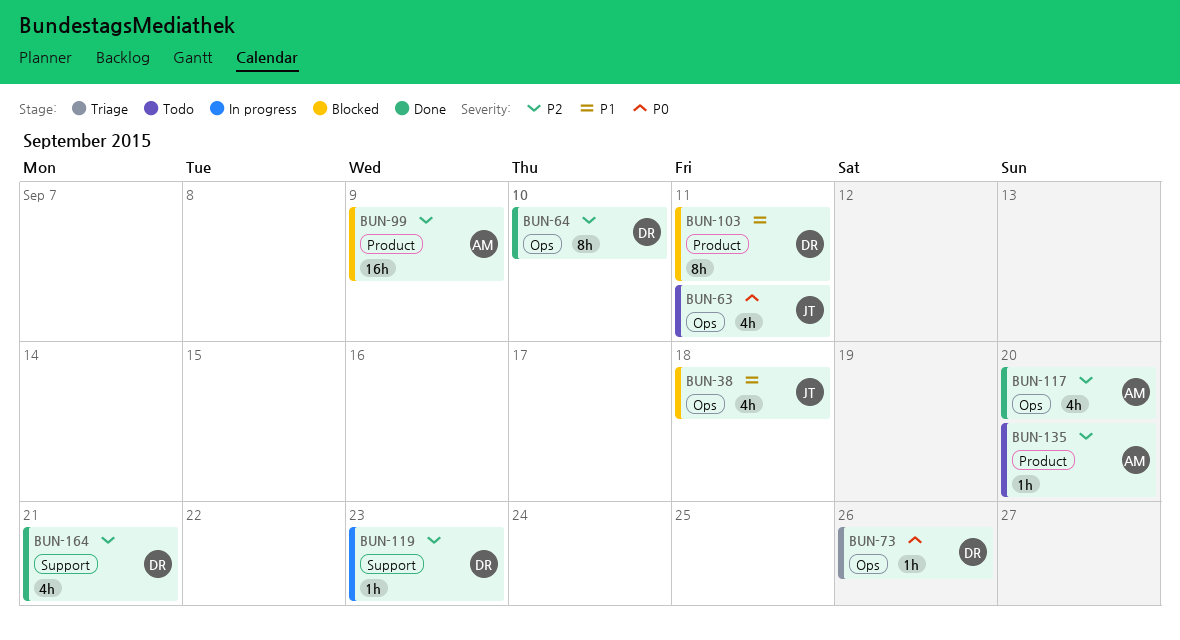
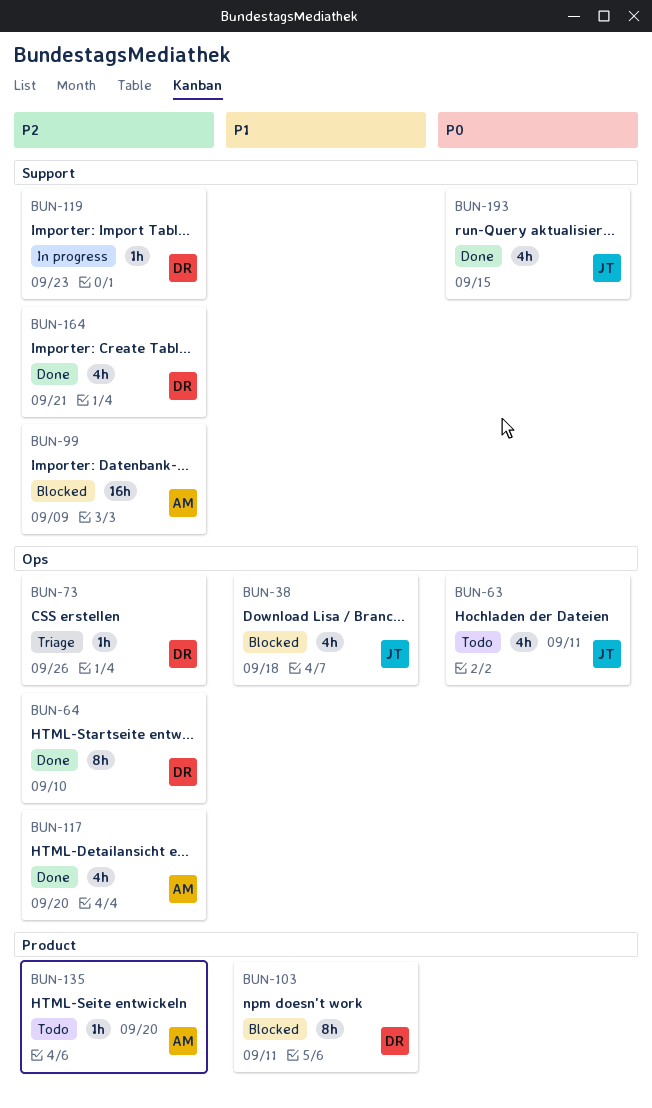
BUN-73, priority: P0 -> P2
BUN-99, label: Product -> Support
BUN-193: none -> present

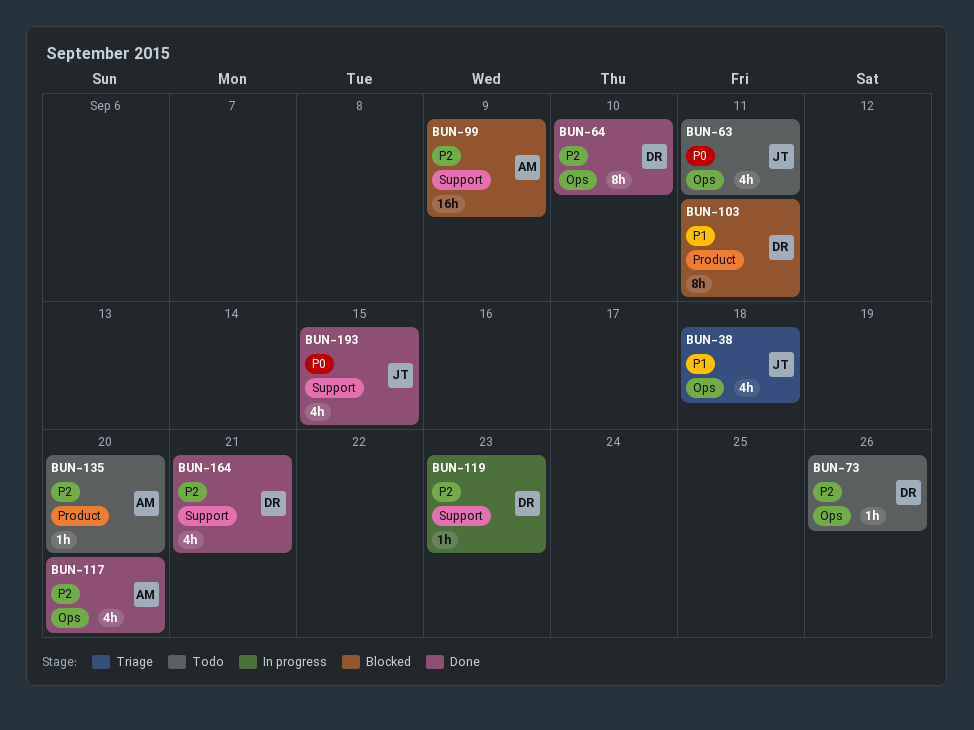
BUN-38, status: Blocked -> Triage
BUN-73, status: Triage -> Todo

